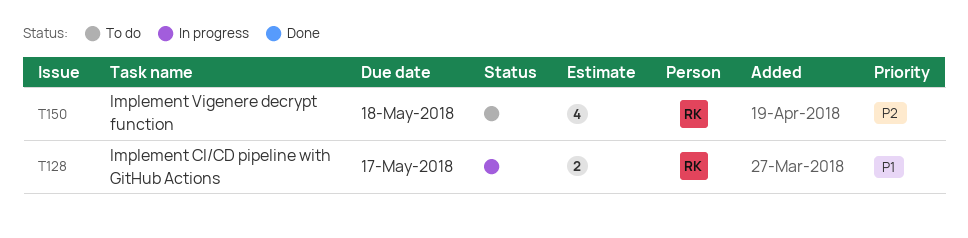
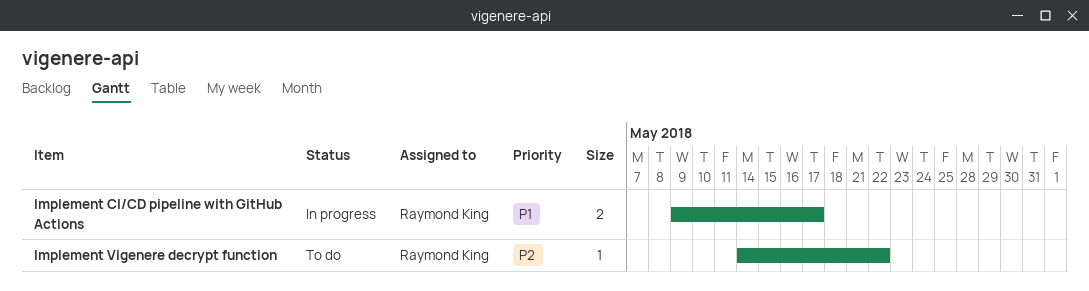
Implement Vigenere decrypt function, estimate: 4 -> 1
Implement Vigenere decrypt function, due: May 18 -> May 22

